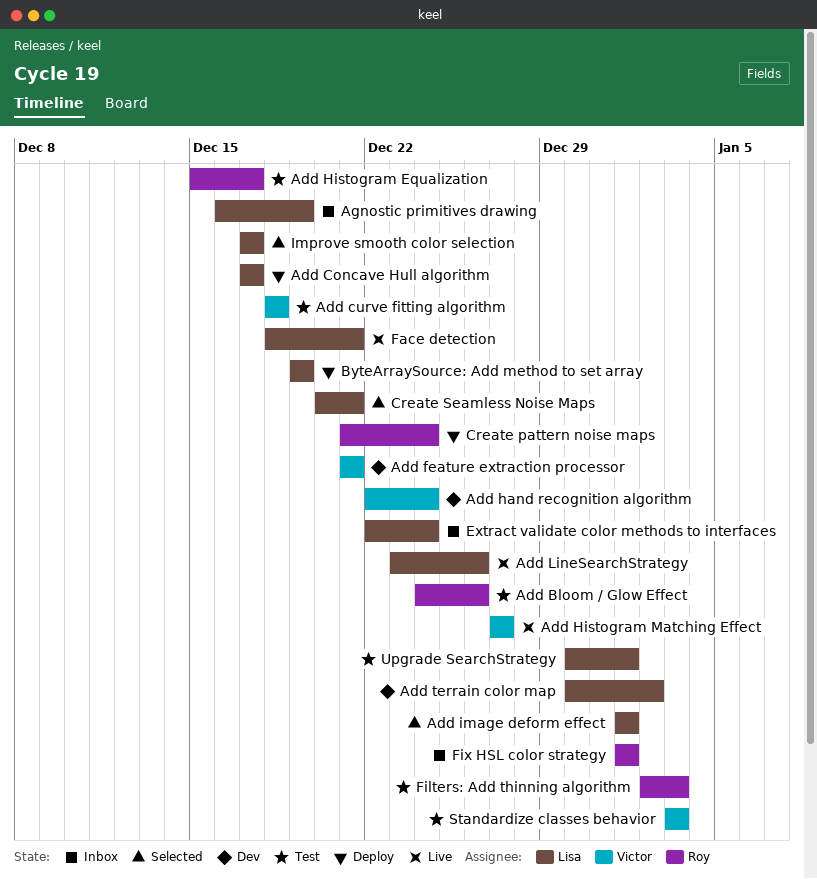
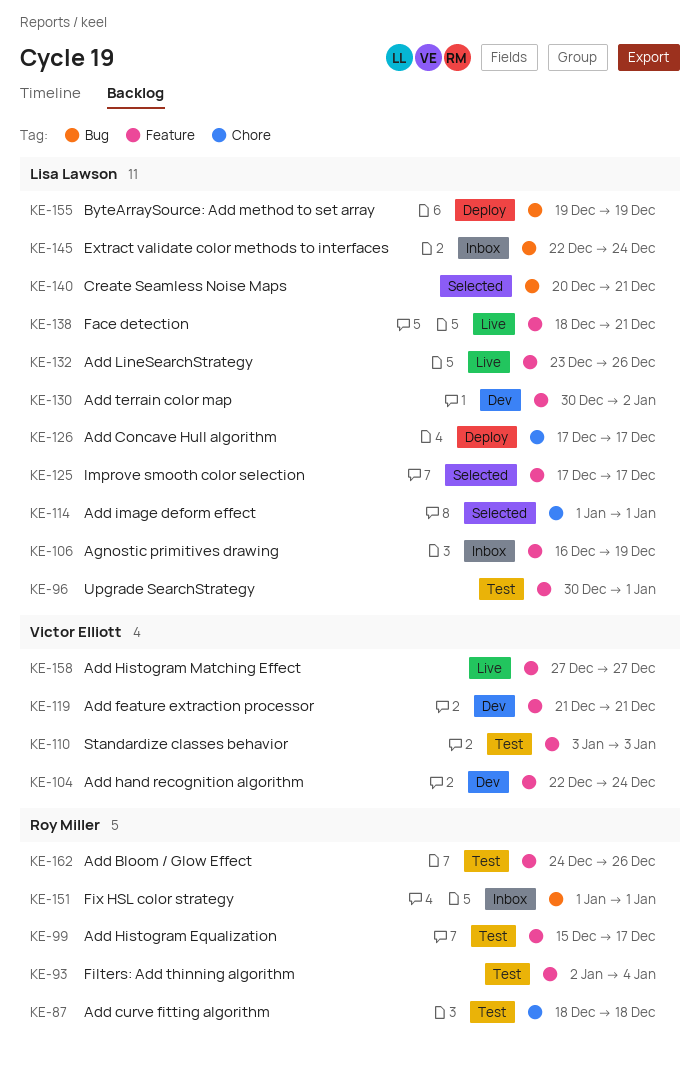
Add curve fitting algorithm, owner: Victor Elliott -> Roy Miller
Create pattern noise maps: present -> none
Filters: Add thinning algorithm, due: Jan 3 -> Jan 4

